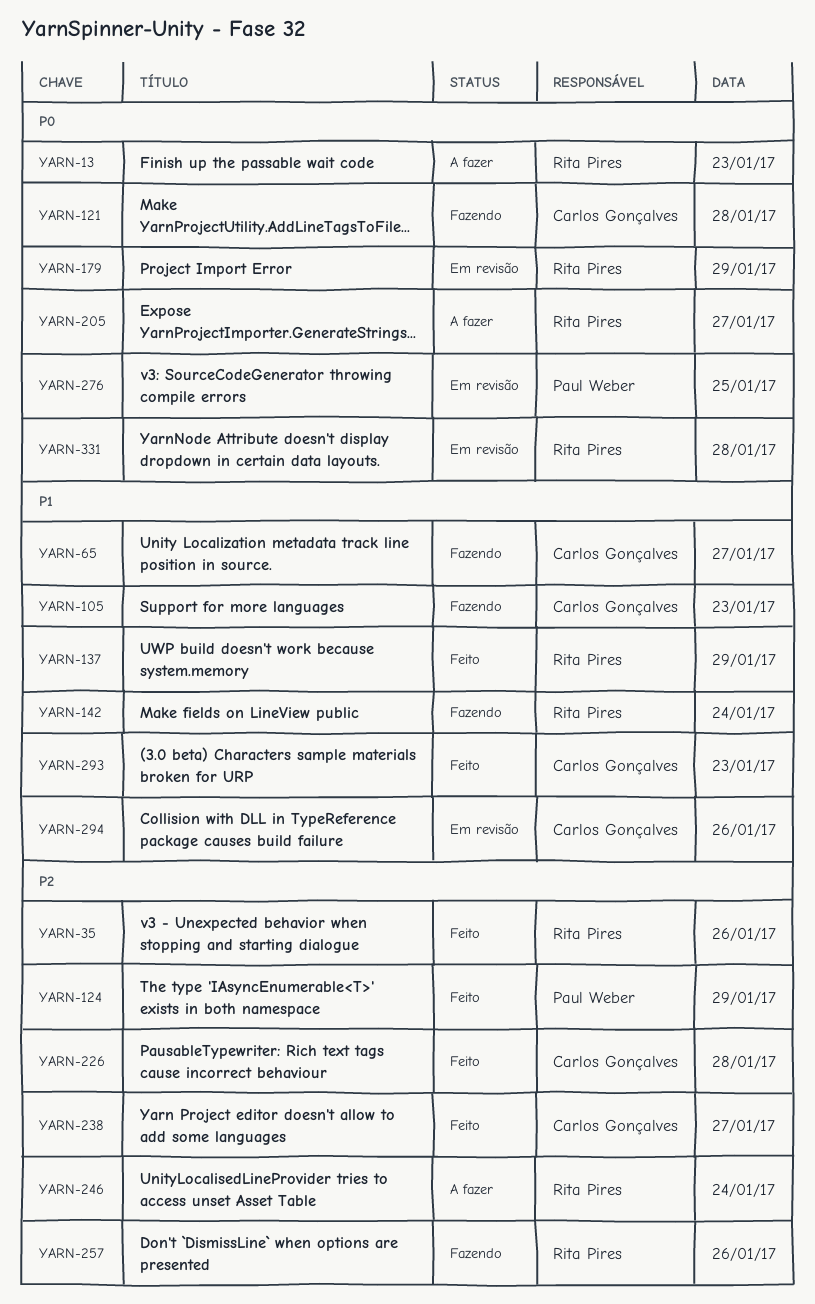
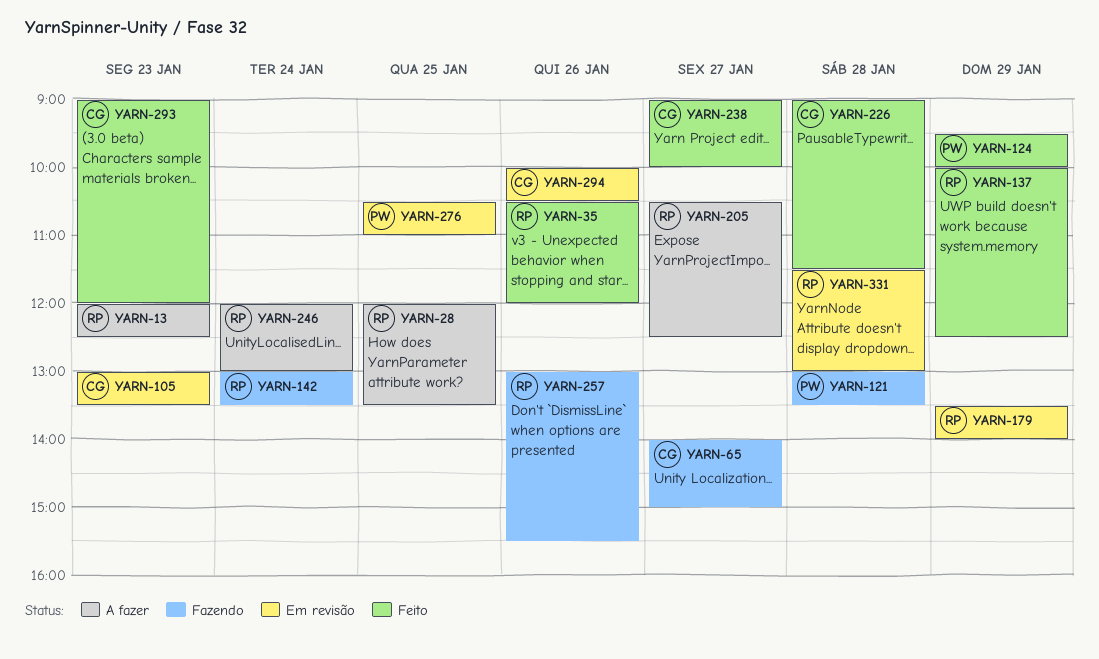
YARN-28: none -> present
YARN-105, status: Fazendo -> Em revisão
YARN-121, owner: Carlos Gonçalves -> Paul Weber

